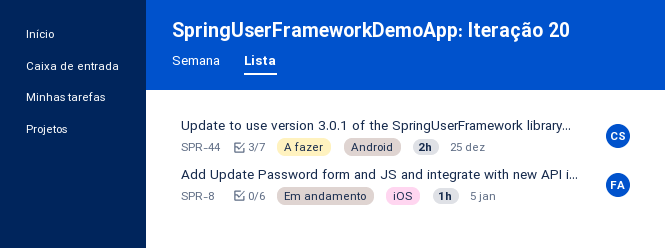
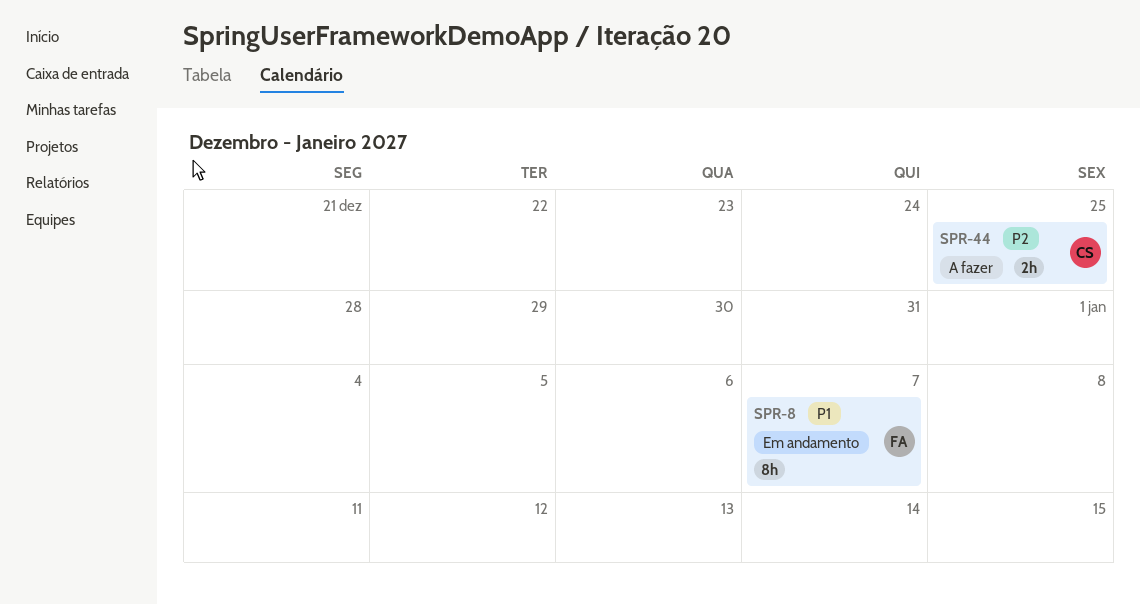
SPR-8, estimate: 1h -> 8h
SPR-8, due: Jan 5 -> Jan 7

